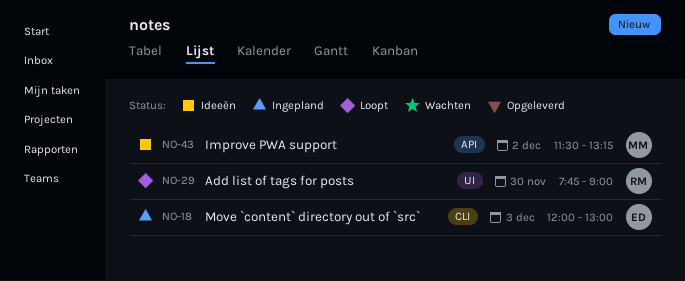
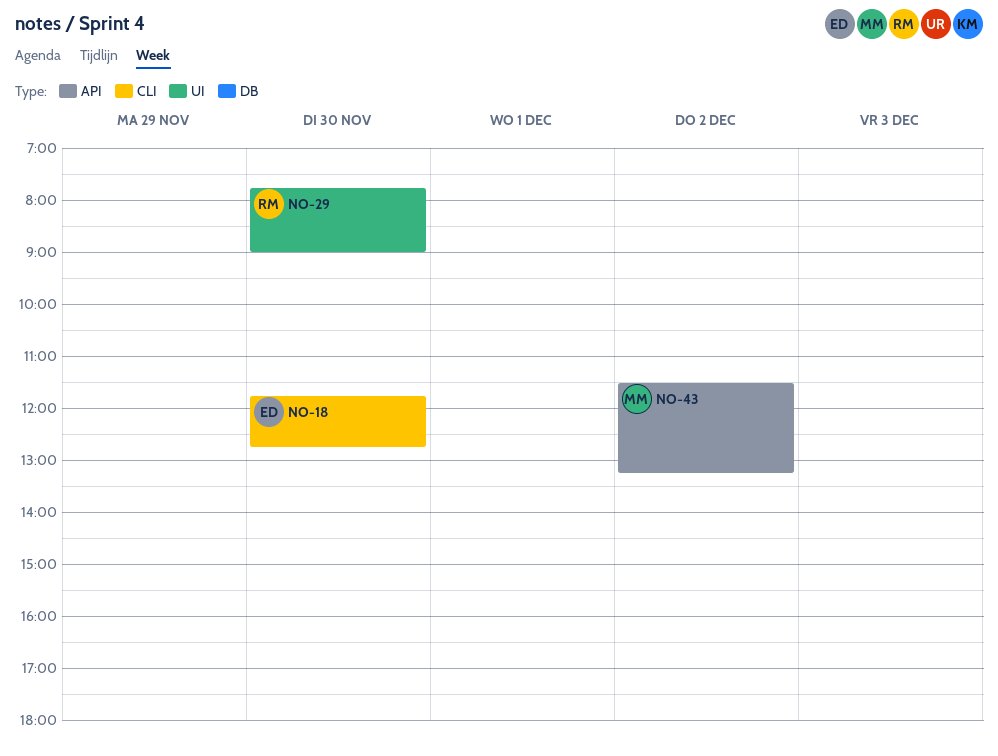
NO-18, day: Dec 3 -> Nov 30
NO-18, begins: 12:00 -> 11:45
NO-18, ends: 13:00 -> 12:45

